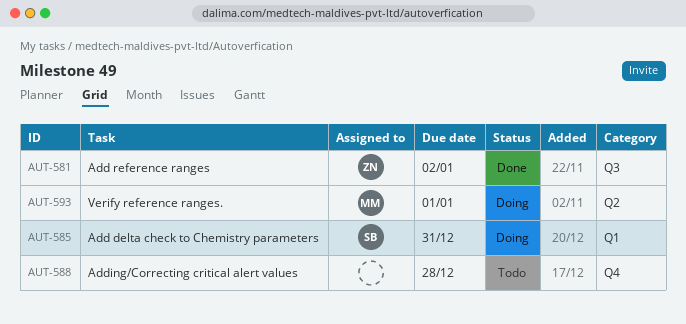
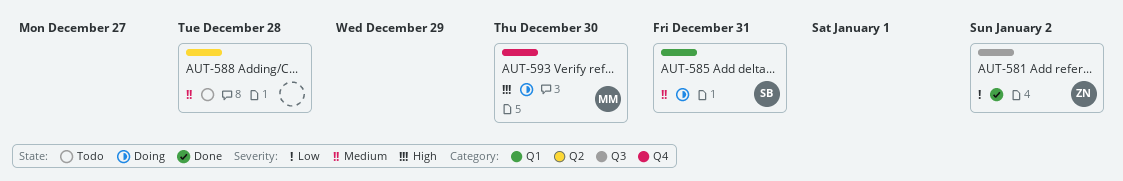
AUT-588, label: Q4 -> Q2
AUT-593, label: Q2 -> Q4
AUT-593, due: Jan 1 -> Dec 30

